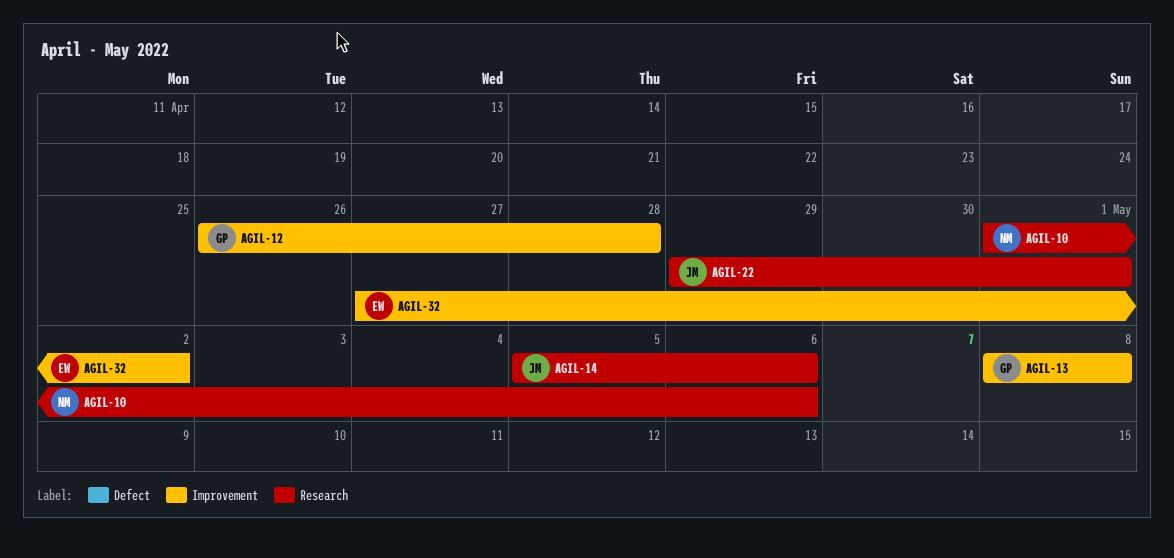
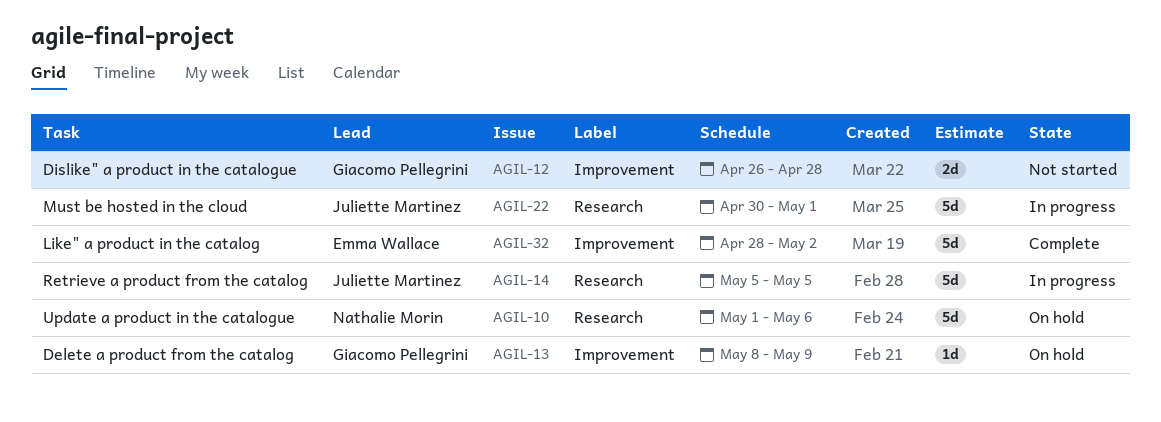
AGIL-13, due: May 8 -> May 9
AGIL-14, due: May 6 -> May 5
AGIL-22, start: Apr 29 -> Apr 30
AGIL-32, start: Apr 27 -> Apr 28

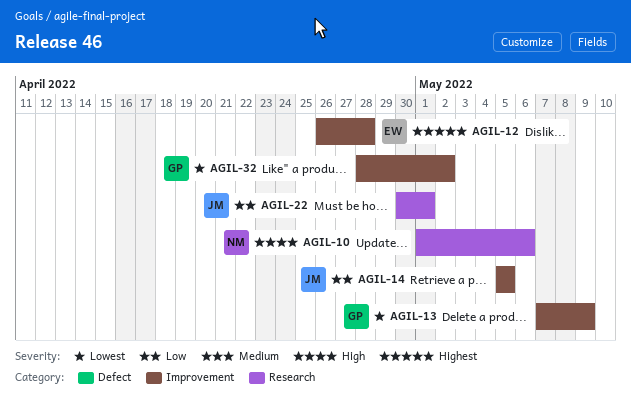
AGIL-12, owner: Giacomo Pellegrini -> Emma Wallace
AGIL-13, start: May 8 -> May 7
AGIL-14, label: Research -> Improvement
AGIL-32, owner: Emma Wallace -> Giacomo Pellegrini

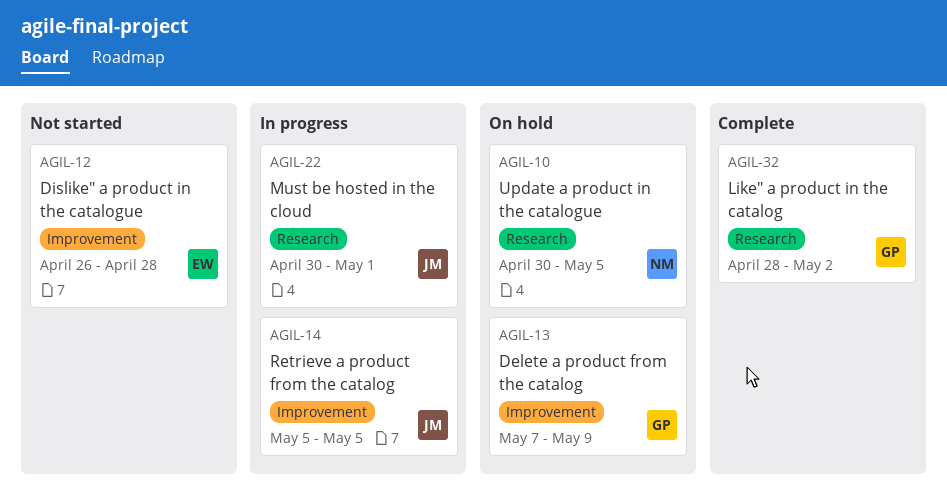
AGIL-10, start: May 1 -> Apr 30
AGIL-10, due: May 6 -> May 5
AGIL-32, label: Improvement -> Research

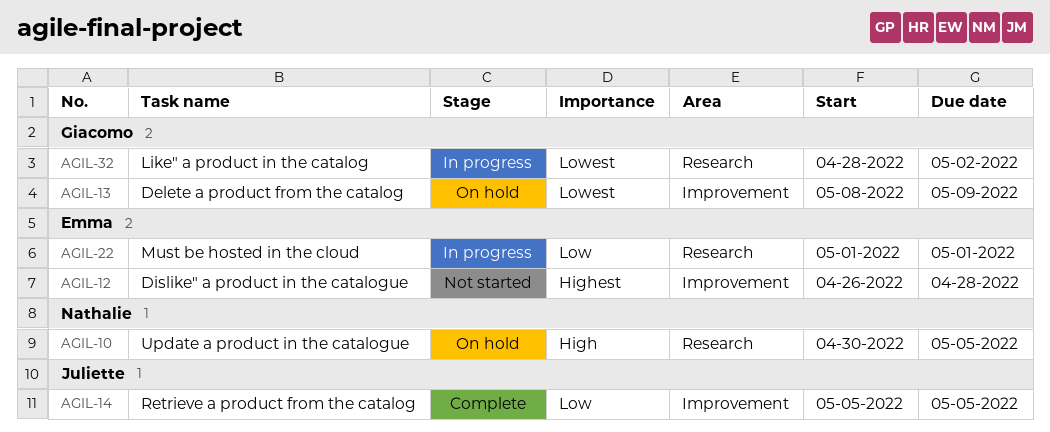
AGIL-13, start: May 7 -> May 8
AGIL-14, status: In progress -> Complete
AGIL-22, owner: Juliette -> Emma
AGIL-22, start: Apr 30 -> May 1
AGIL-32, status: Complete -> In progress

